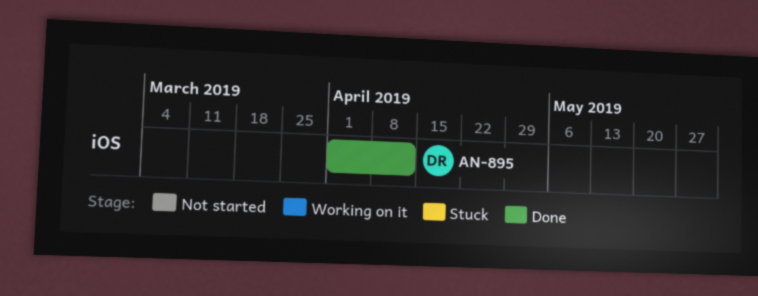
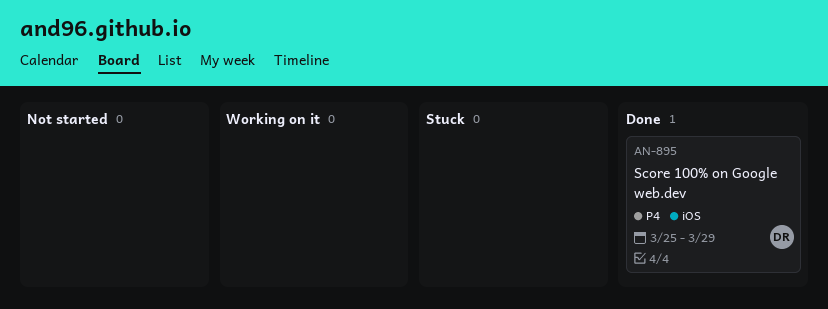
AN-895, start: Apr 1 -> Mar 25
AN-895, due: Apr 12 -> Mar 29

